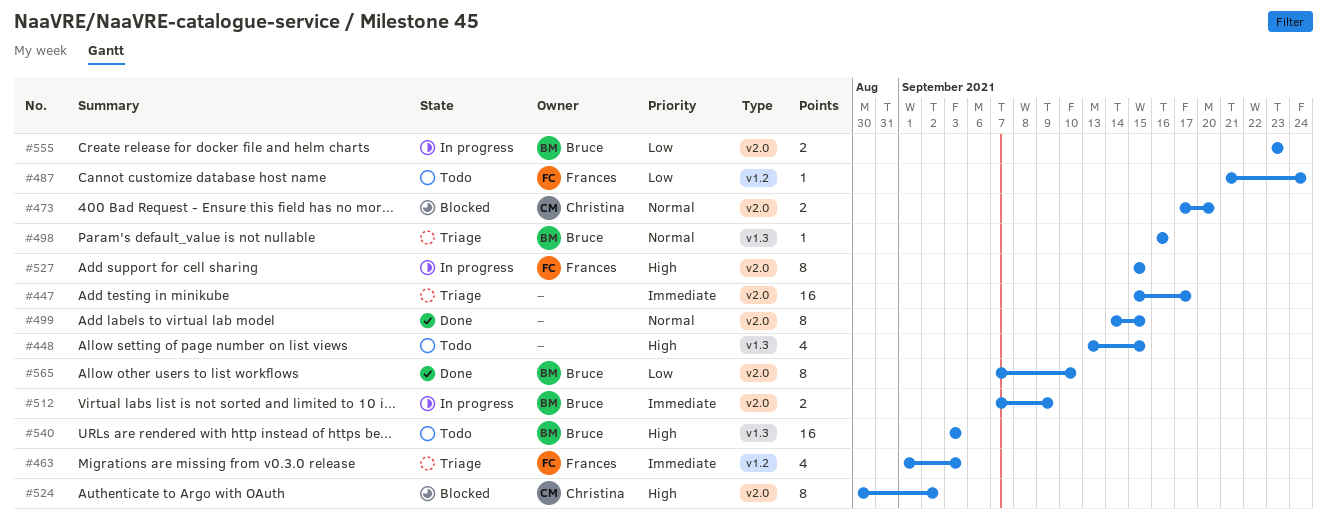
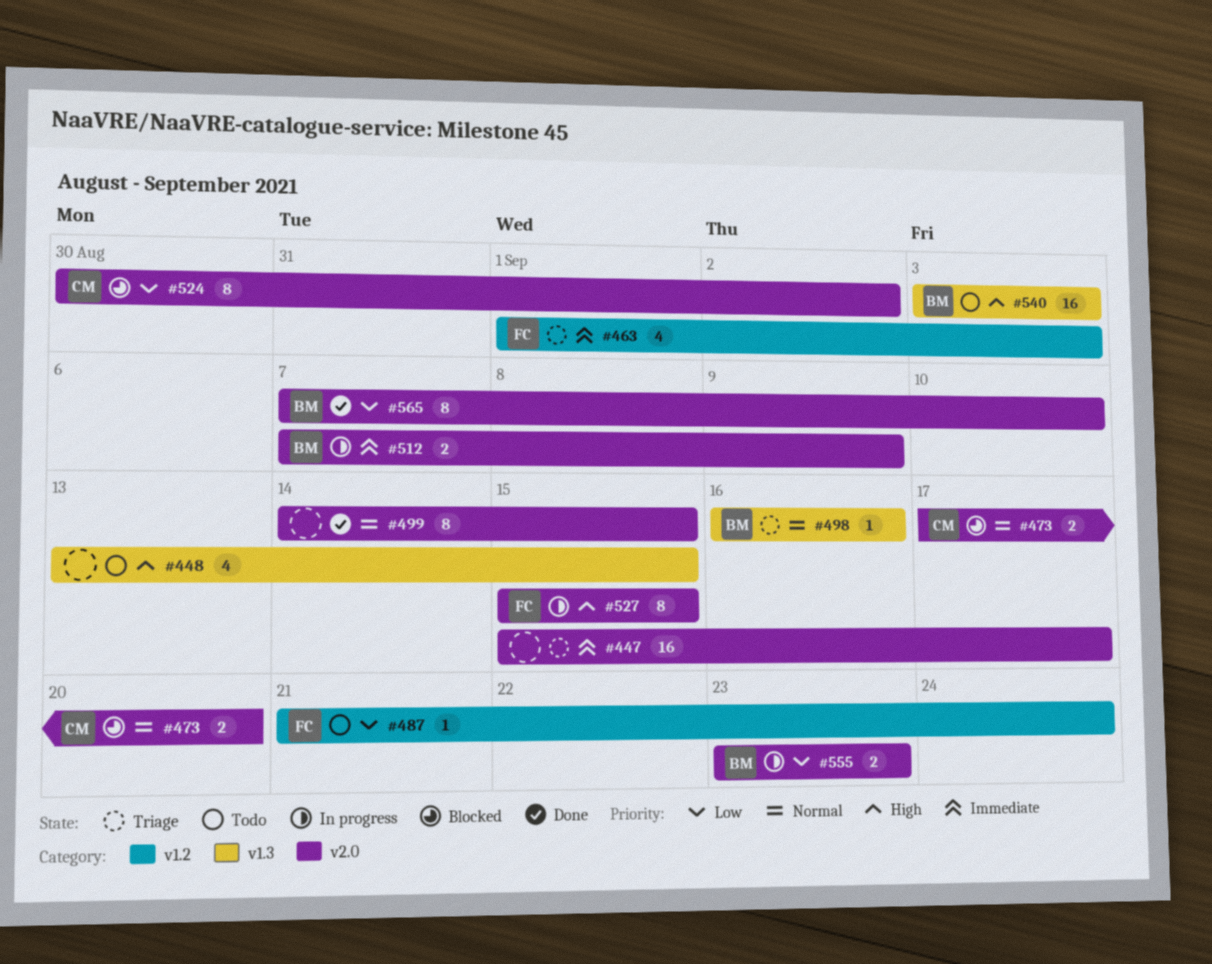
#524, priority: High -> Low

